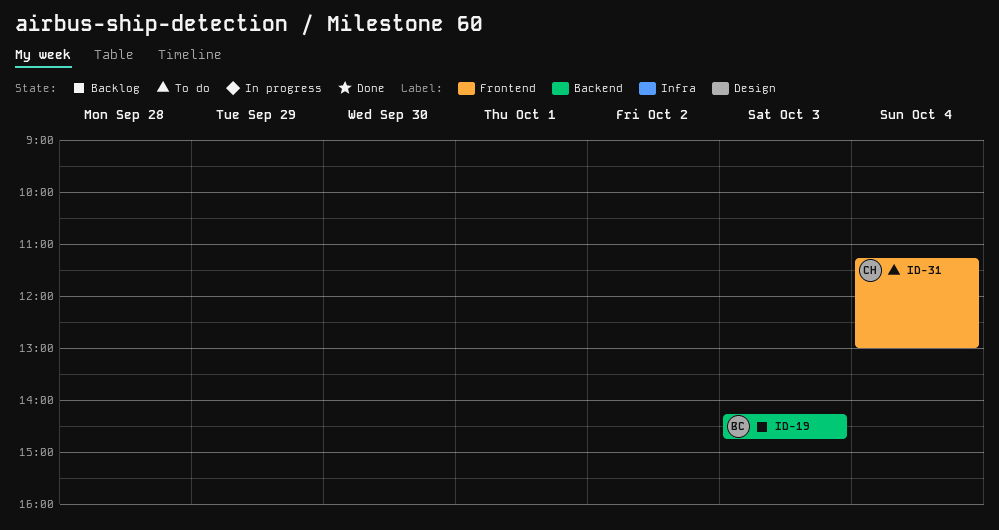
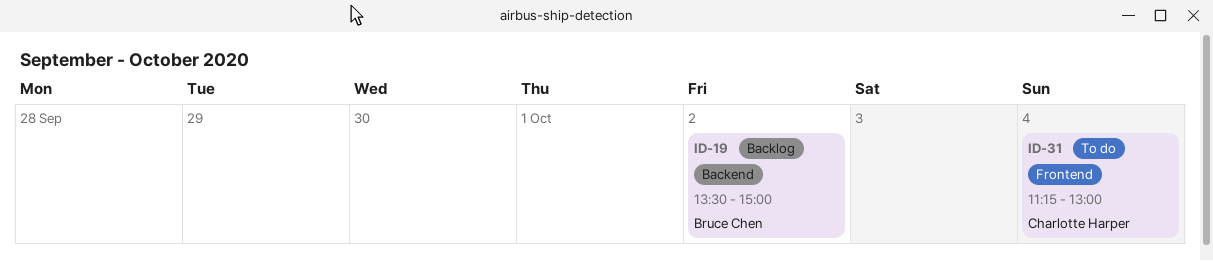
ID-19, day: Oct 3 -> Oct 2
ID-19, begins: 14:15 -> 13:30
ID-19, ends: 14:45 -> 15:00

